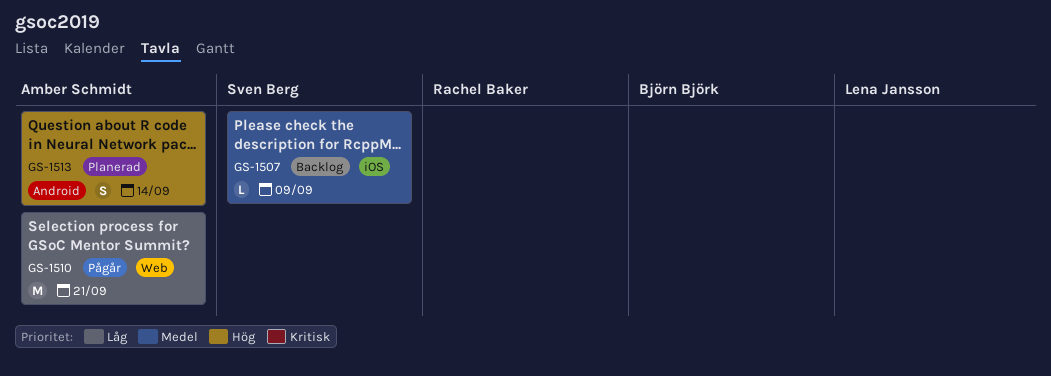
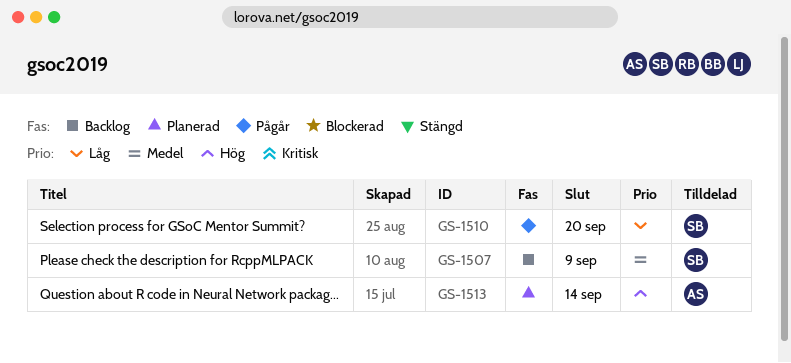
GS-1510, owner: Amber Schmidt -> Sven Berg
GS-1510, due: Sep 21 -> Sep 20

